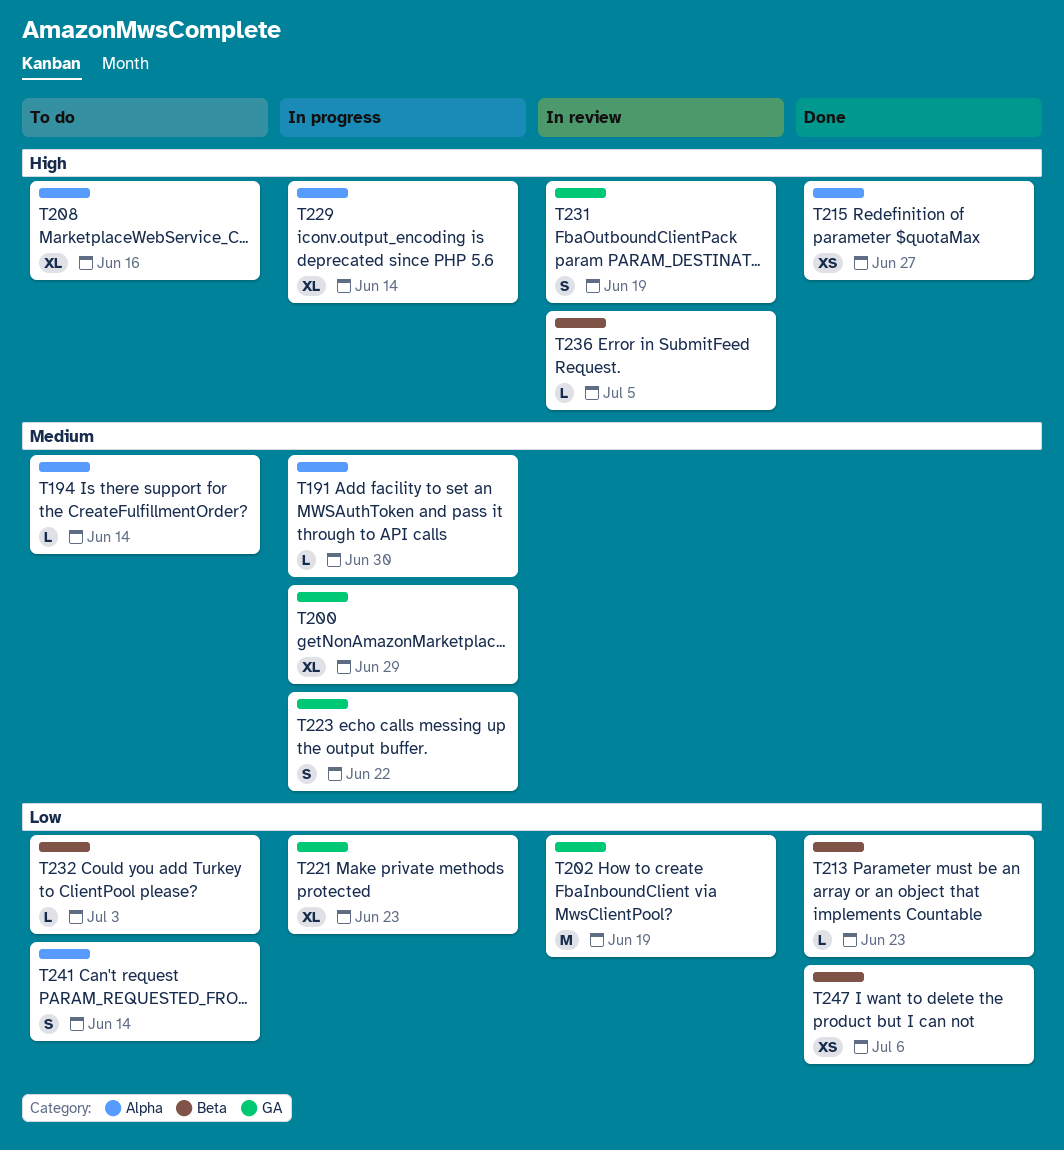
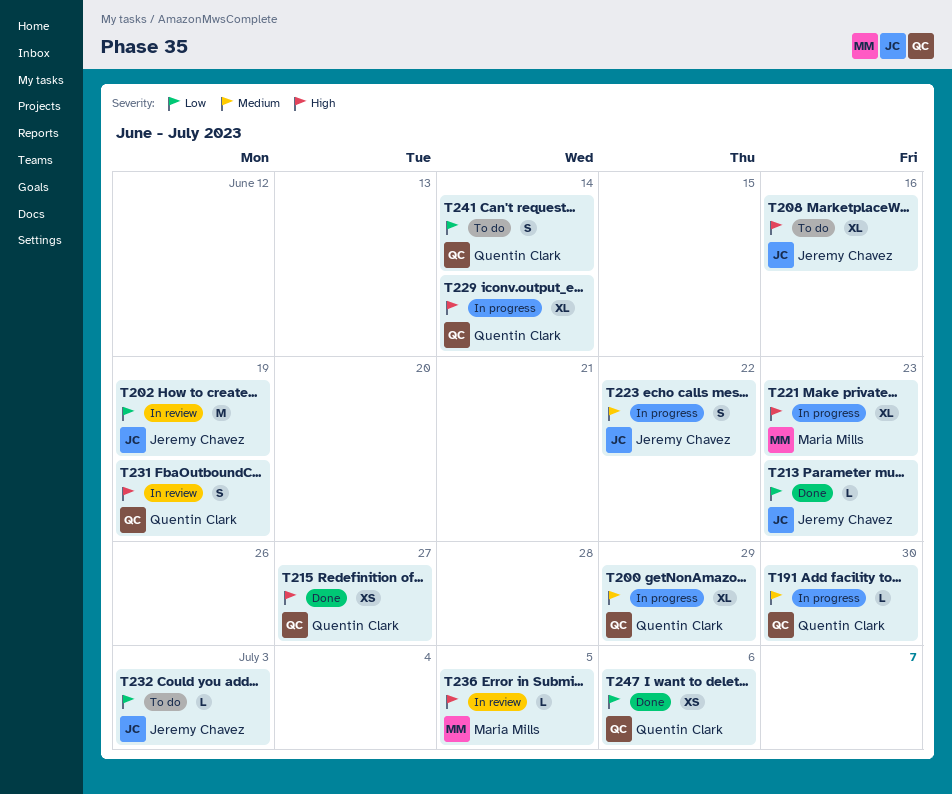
T194: present -> none
T221, priority: Low -> High

